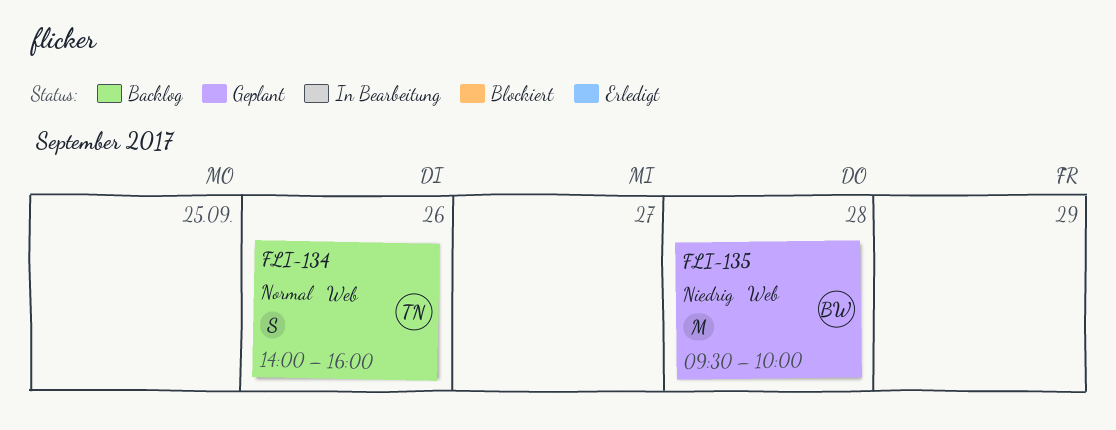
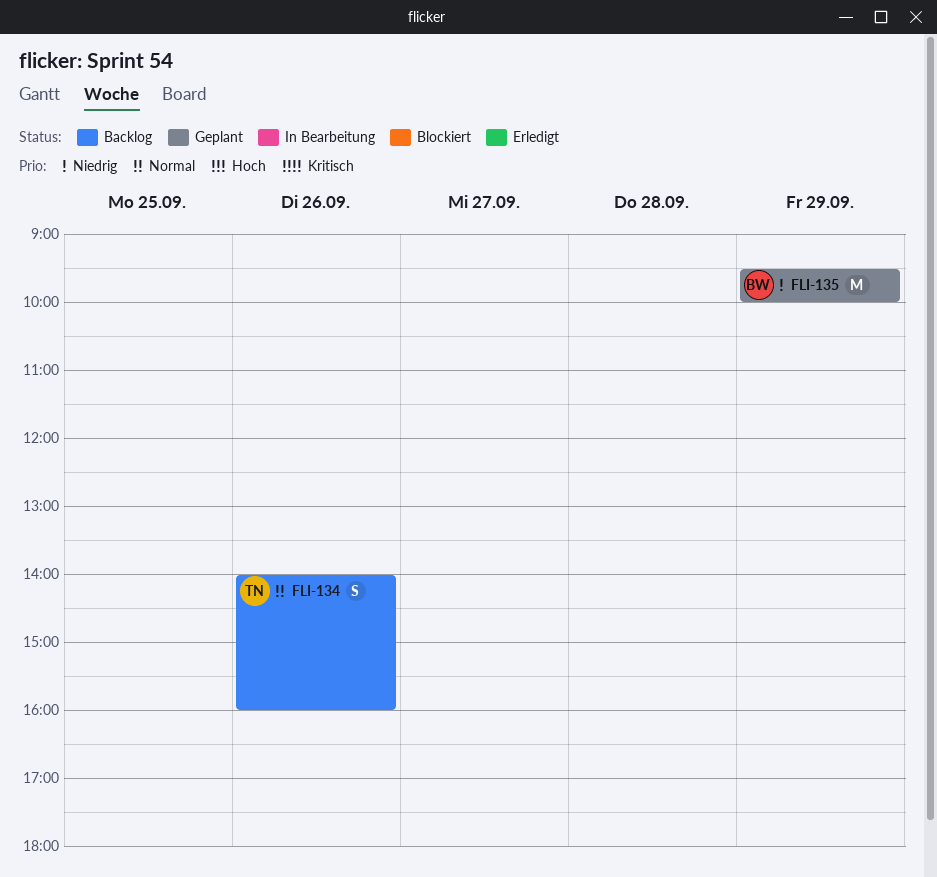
FLI-135, day: Sep 28 -> Sep 29

